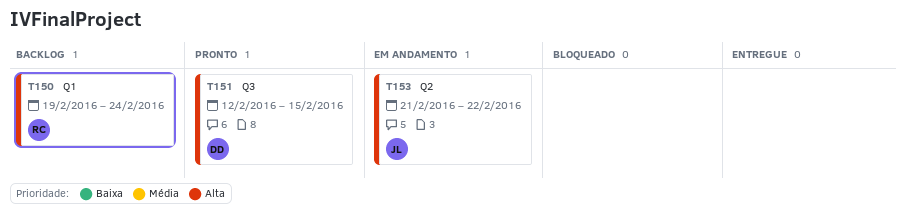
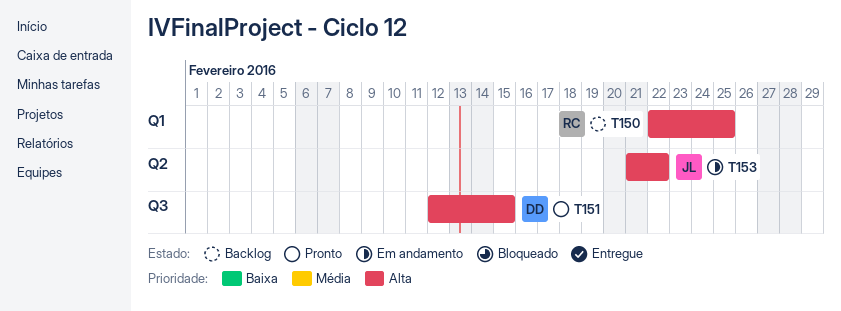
T150, start: Feb 19 -> Feb 22
T150, due: Feb 24 -> Feb 25

